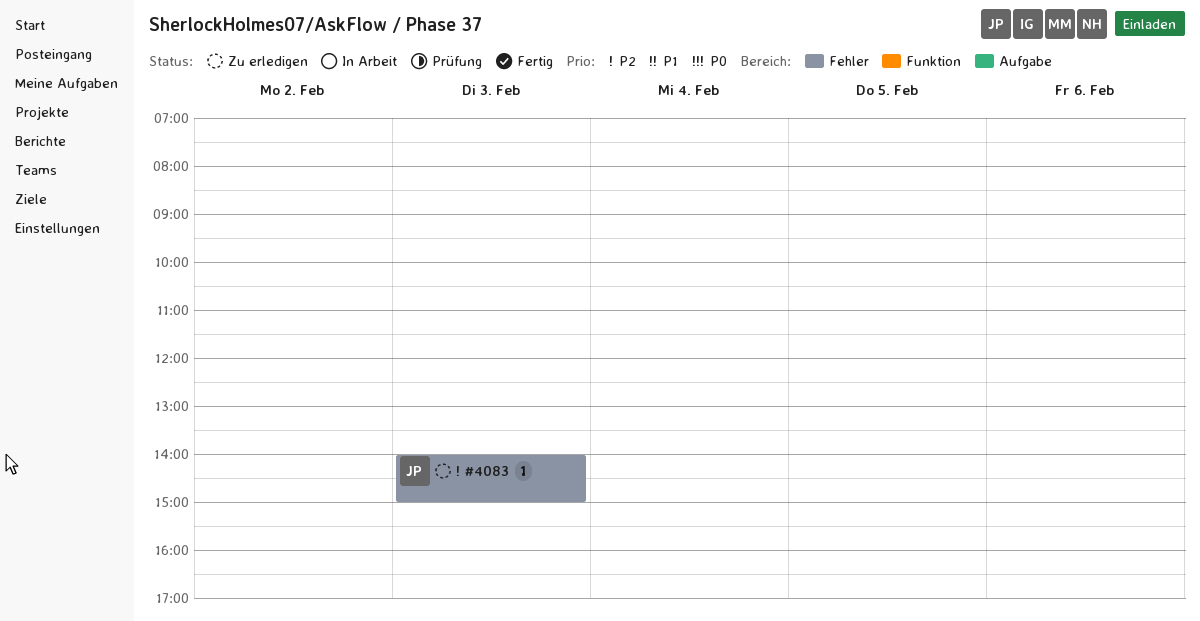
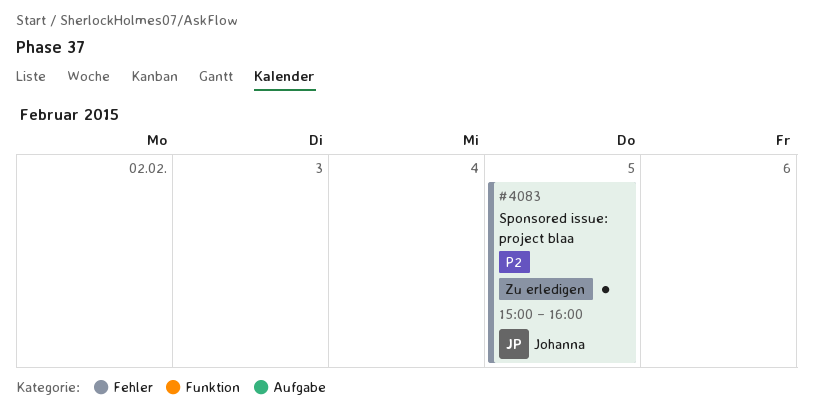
#4083, day: Feb 3 -> Feb 5
#4083, begins: 14:00 -> 15:00
#4083, ends: 15:00 -> 16:00

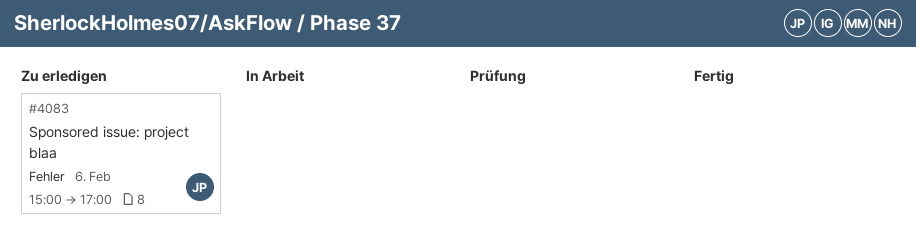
#4083, day: Feb 5 -> Feb 6
#4083, ends: 16:00 -> 17:00

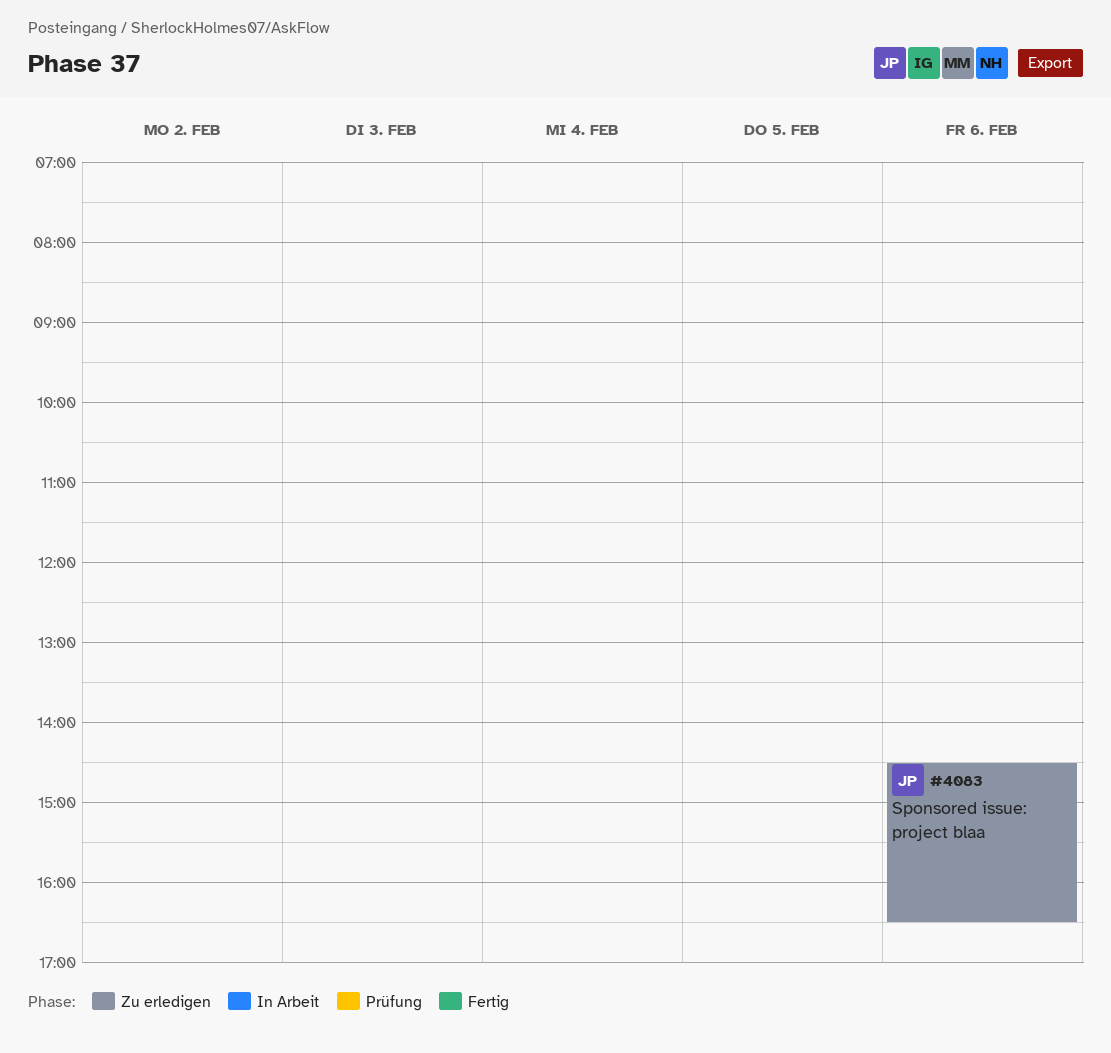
#4083, begins: 15:00 -> 14:30
#4083, ends: 17:00 -> 16:30

